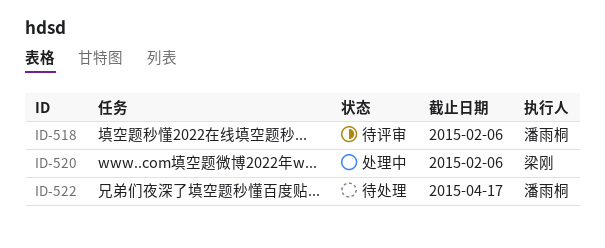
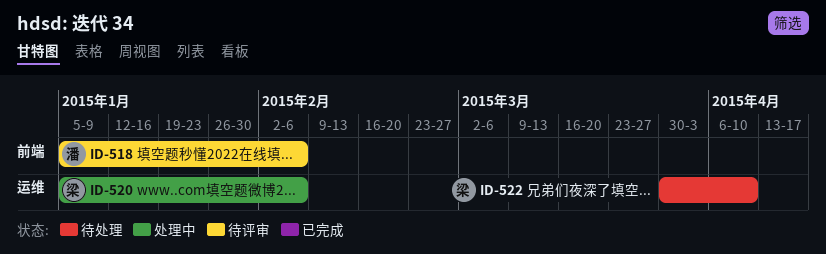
ID-522, owner: 潘雨桐 -> 梁刚
ID-522, due: Apr 17 -> Apr 10

